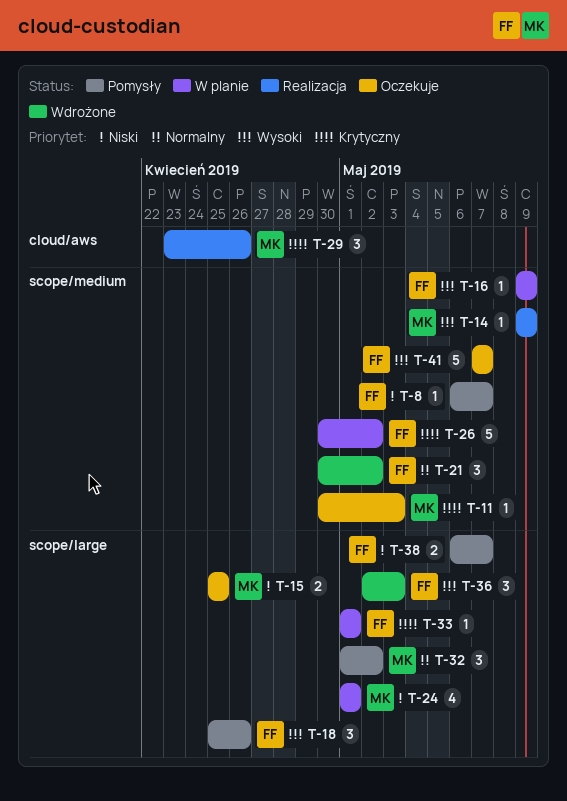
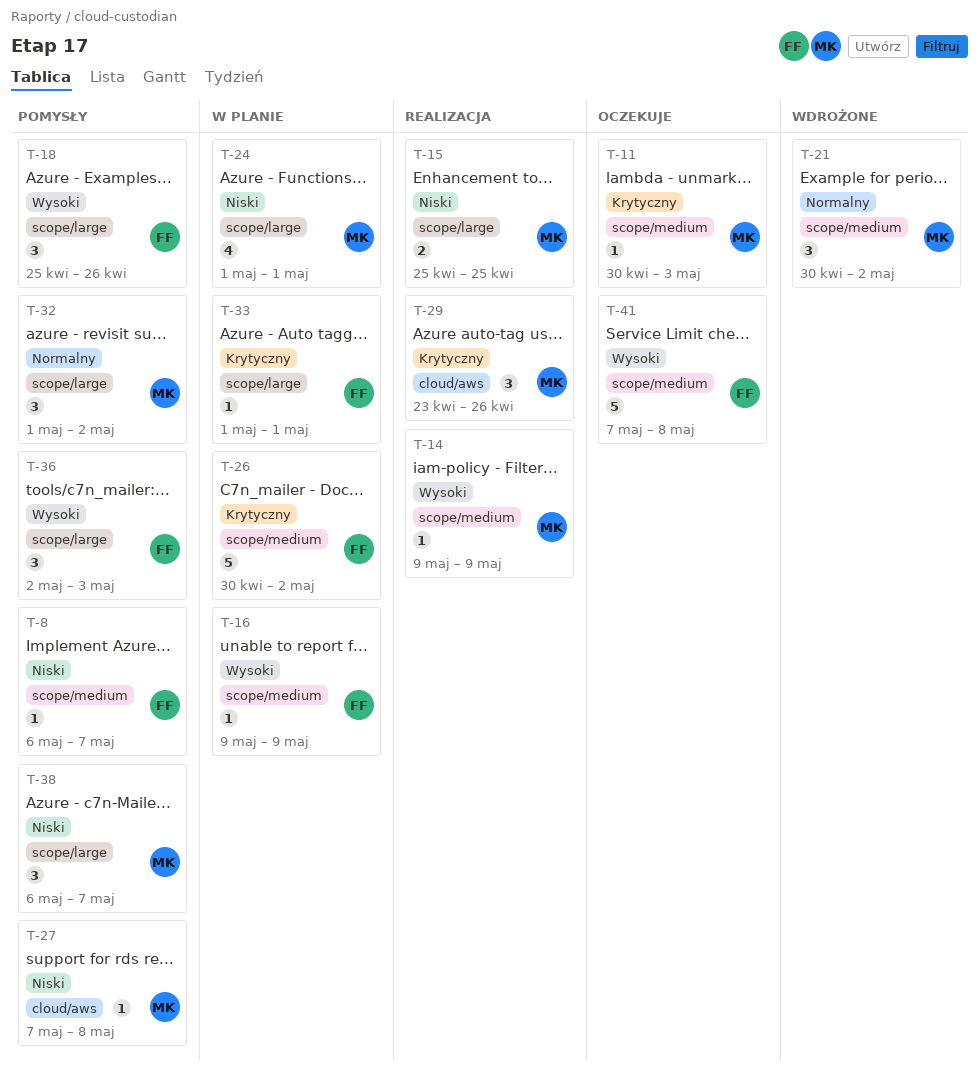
T-15, status: Oczekuje -> Realizacja
T-21, owner: FF -> MK
T-27: none -> present
T-36, status: Wdrożone -> Pomysły
T-38, owner: FF -> MK
T-38, estimate: 2 -> 3
T-41, due: May 7 -> May 8

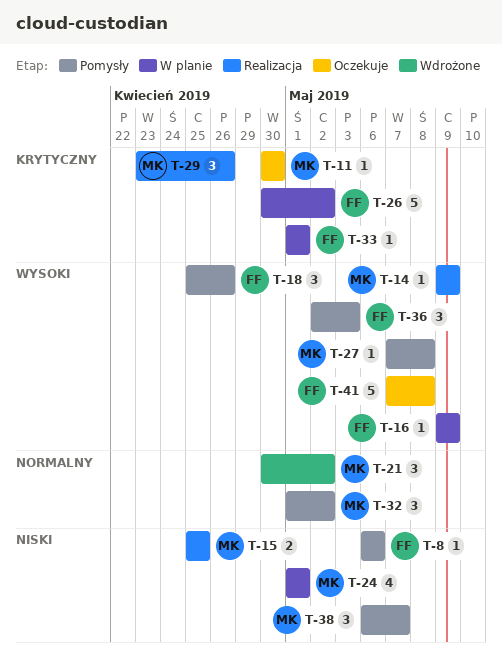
T-8, due: May 7 -> May 6
T-11, due: May 3 -> Apr 30
T-27, priority: Niski -> Wysoki

